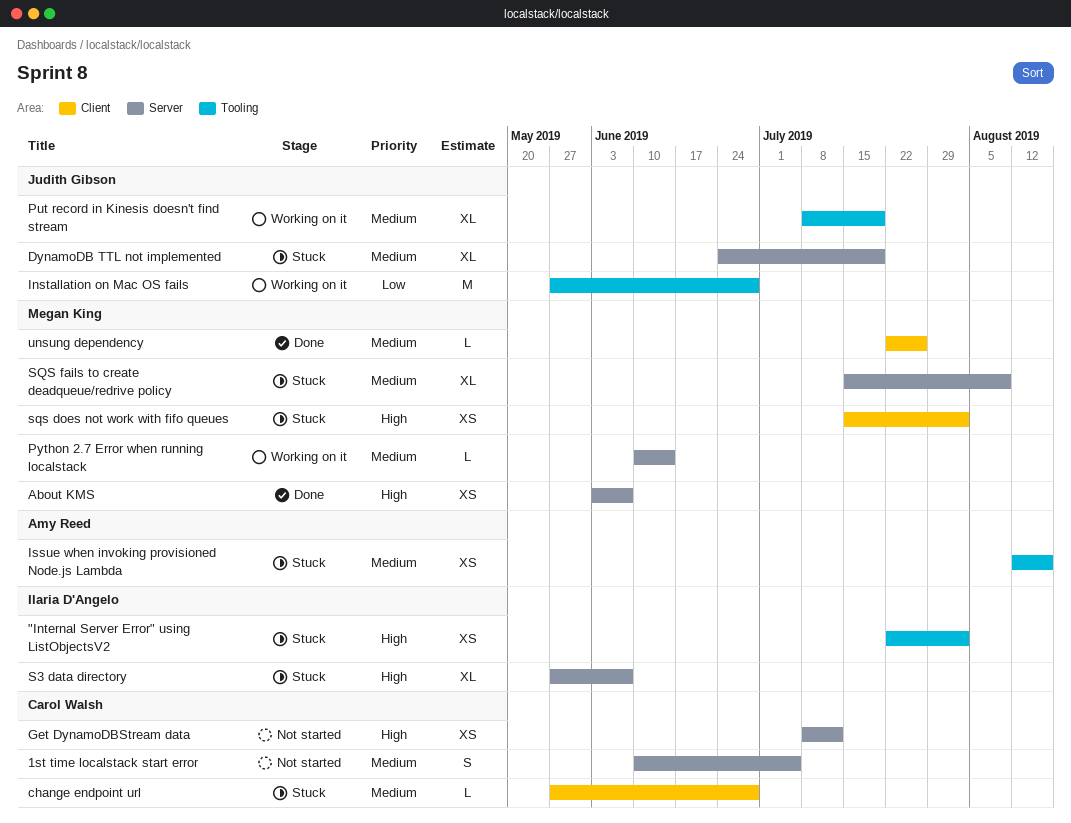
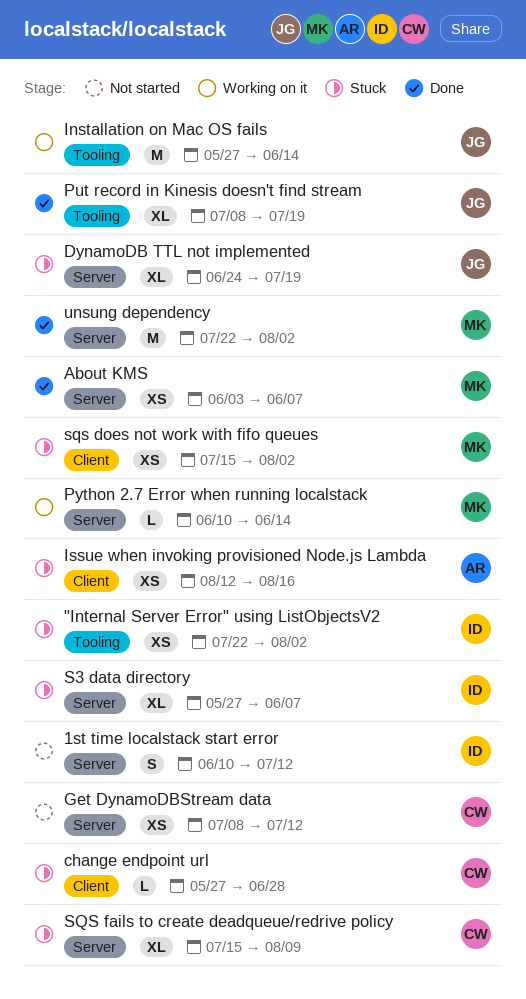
1st time localstack start error, owner: Carol Walsh -> Ilaria D'Angelo
1st time localstack start error, due: Jul 5 -> Jul 12
Installation on Mac OS fails, due: Jun 28 -> Jun 14
Issue when invoking provisioned Node.js Lambda, label: Tooling -> Client
Put record in Kinesis doesn't find stream, status: Working on it -> Done
SQS fails to create deadqueue/redrive policy, owner: Megan King -> Carol Walsh
unsung dependency, label: Client -> Server
unsung dependency, estimate: L -> M
unsung dependency, due: Jul 26 -> Aug 2

